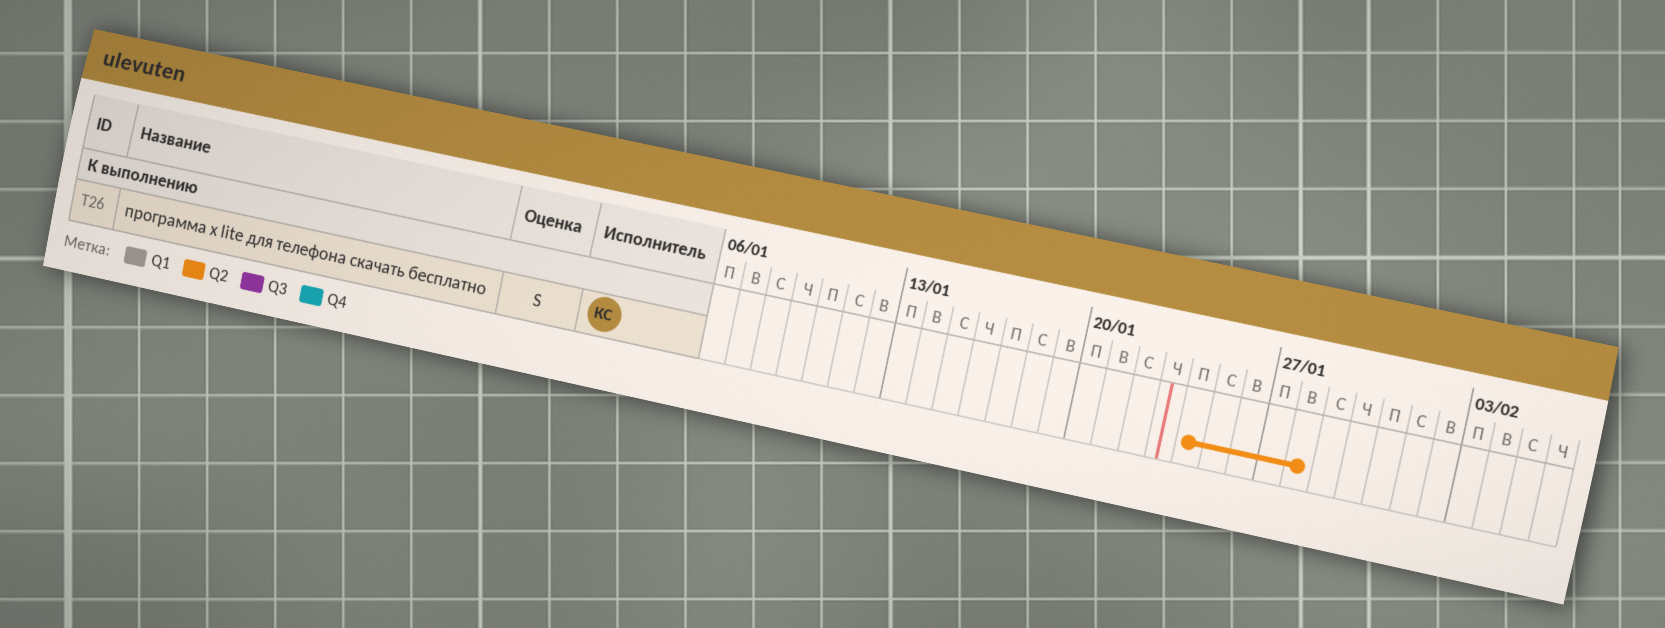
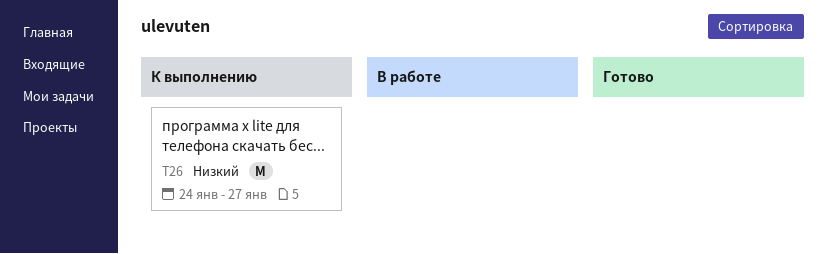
T26, estimate: S -> M
T26, due: Jan 28 -> Jan 27

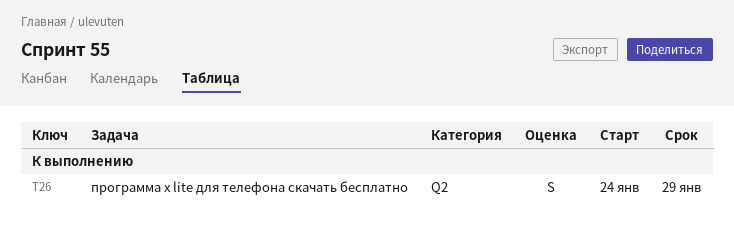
T26, estimate: M -> S
T26, due: Jan 27 -> Jan 29

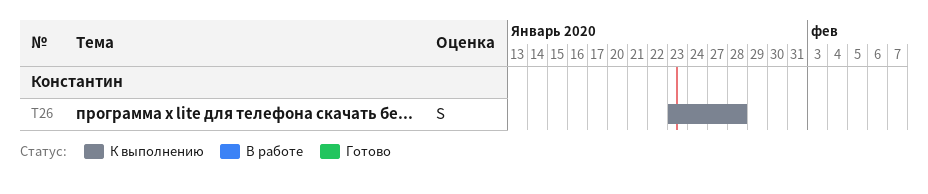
T26, start: Jan 24 -> Jan 23
T26, due: Jan 29 -> Jan 28

